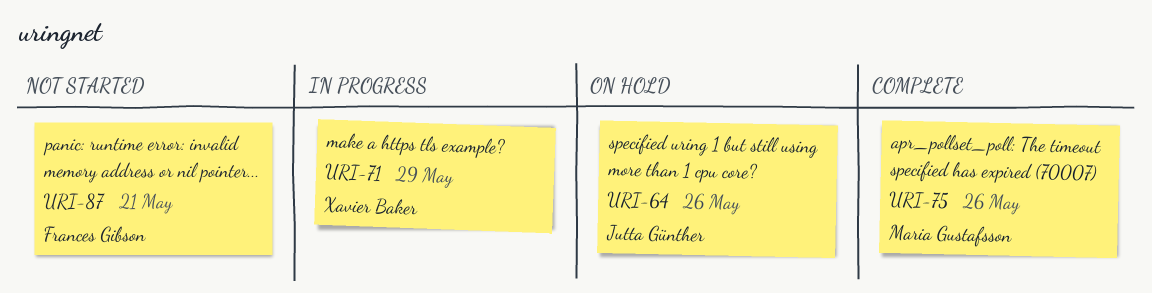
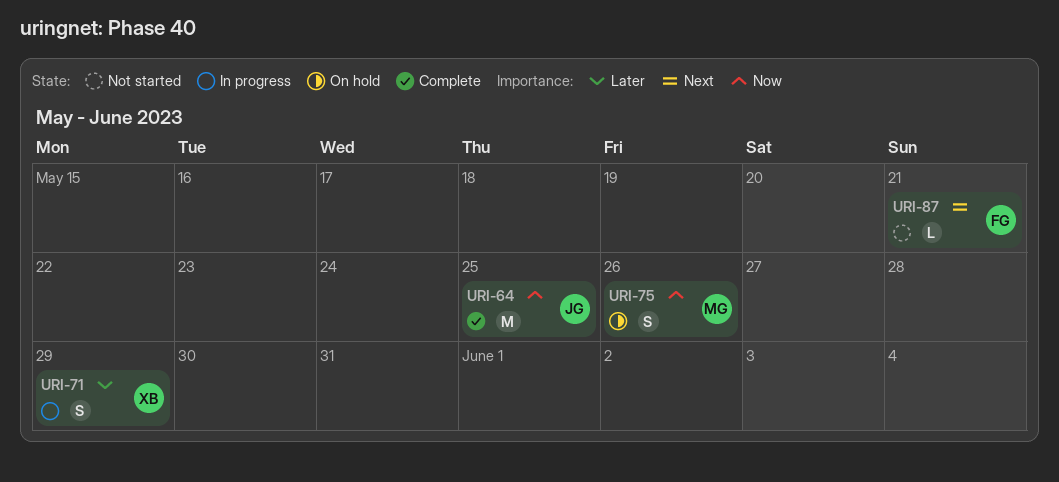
URI-64, status: On hold -> Complete
URI-64, due: May 26 -> May 25
URI-75, status: Complete -> On hold

